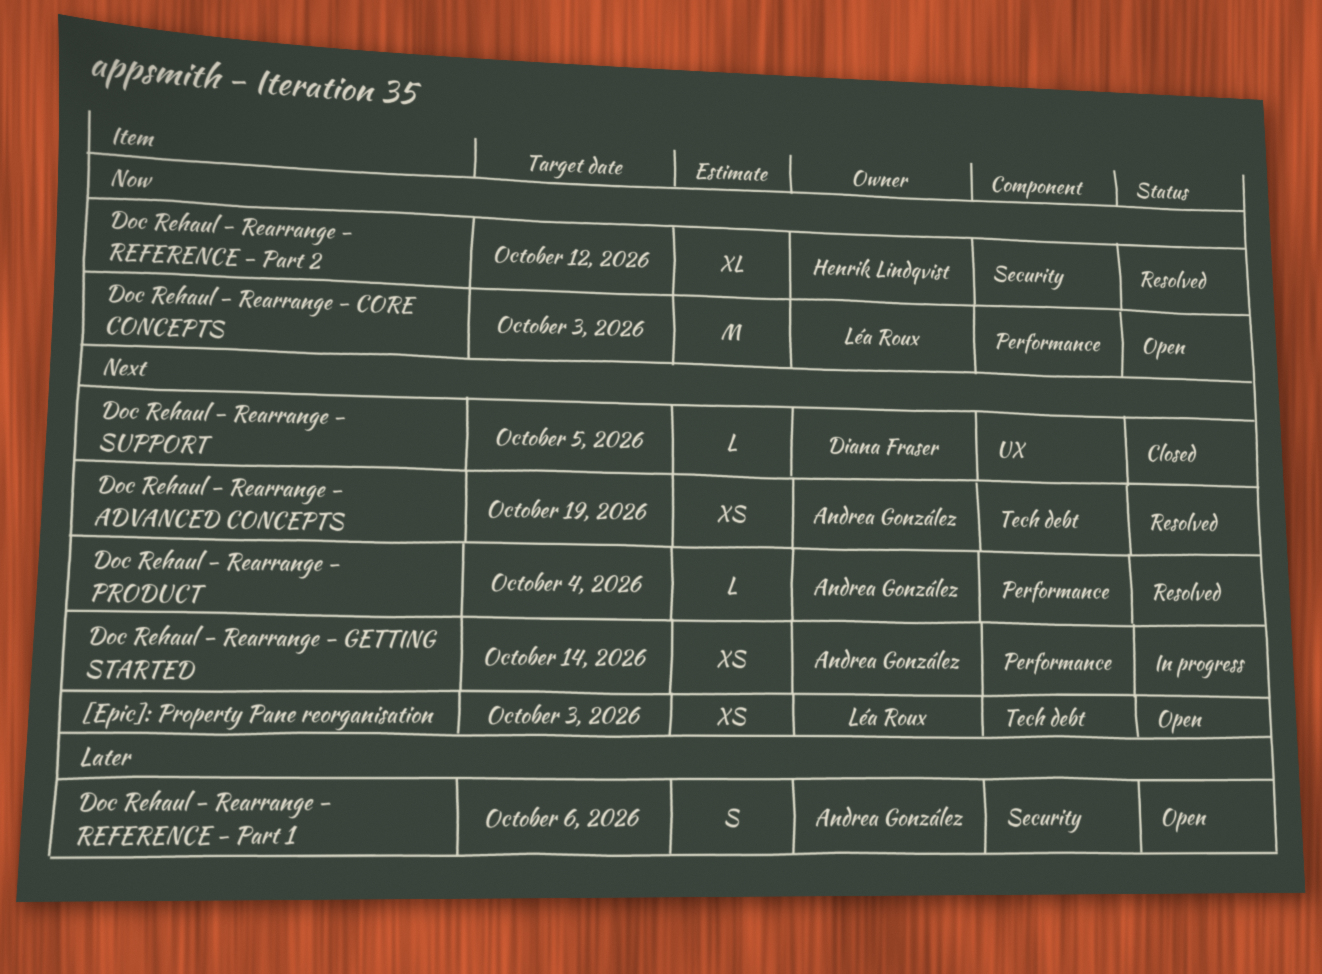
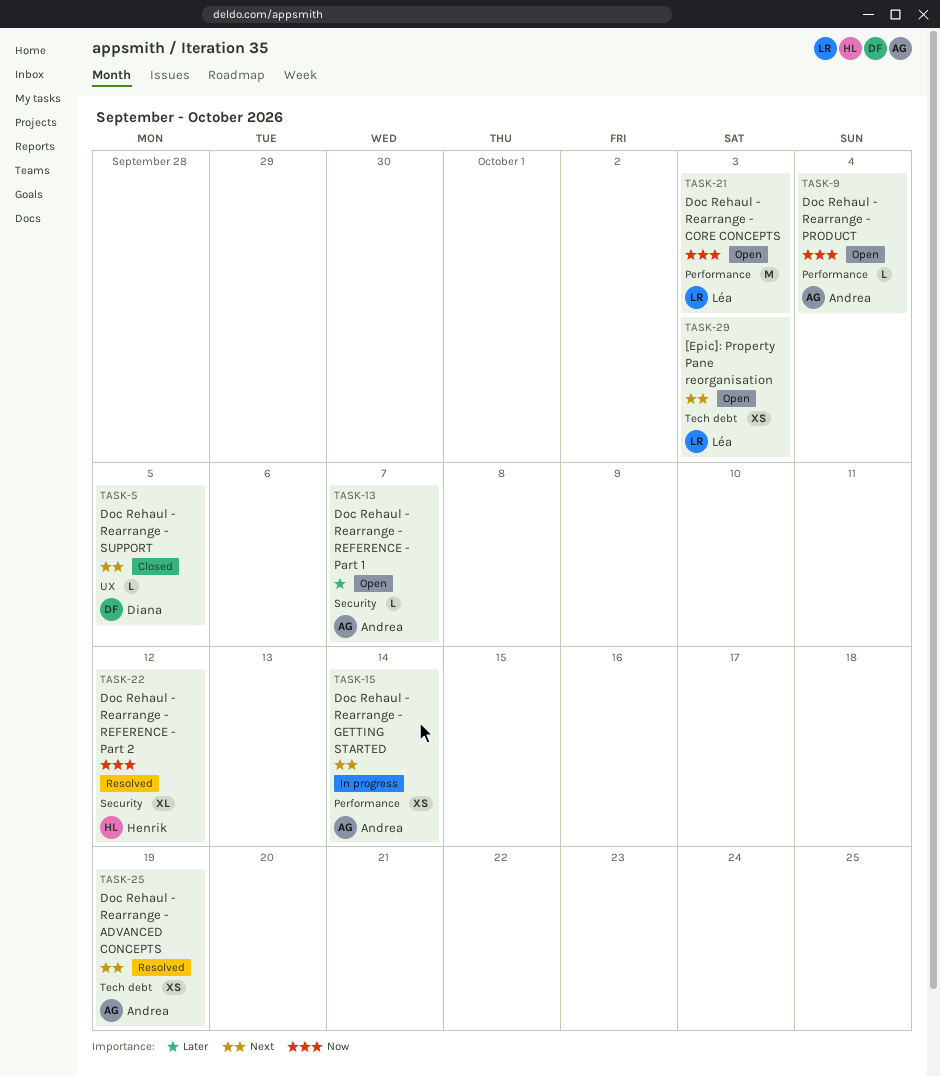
Doc Rehaul - Rearrange - PRODUCT, status: Resolved -> Open
Doc Rehaul - Rearrange - PRODUCT, priority: Next -> Now
Doc Rehaul - Rearrange - REFERENCE - Part 1, estimate: S -> L
Doc Rehaul - Rearrange - REFERENCE - Part 1, due: Oct 6 -> Oct 7

